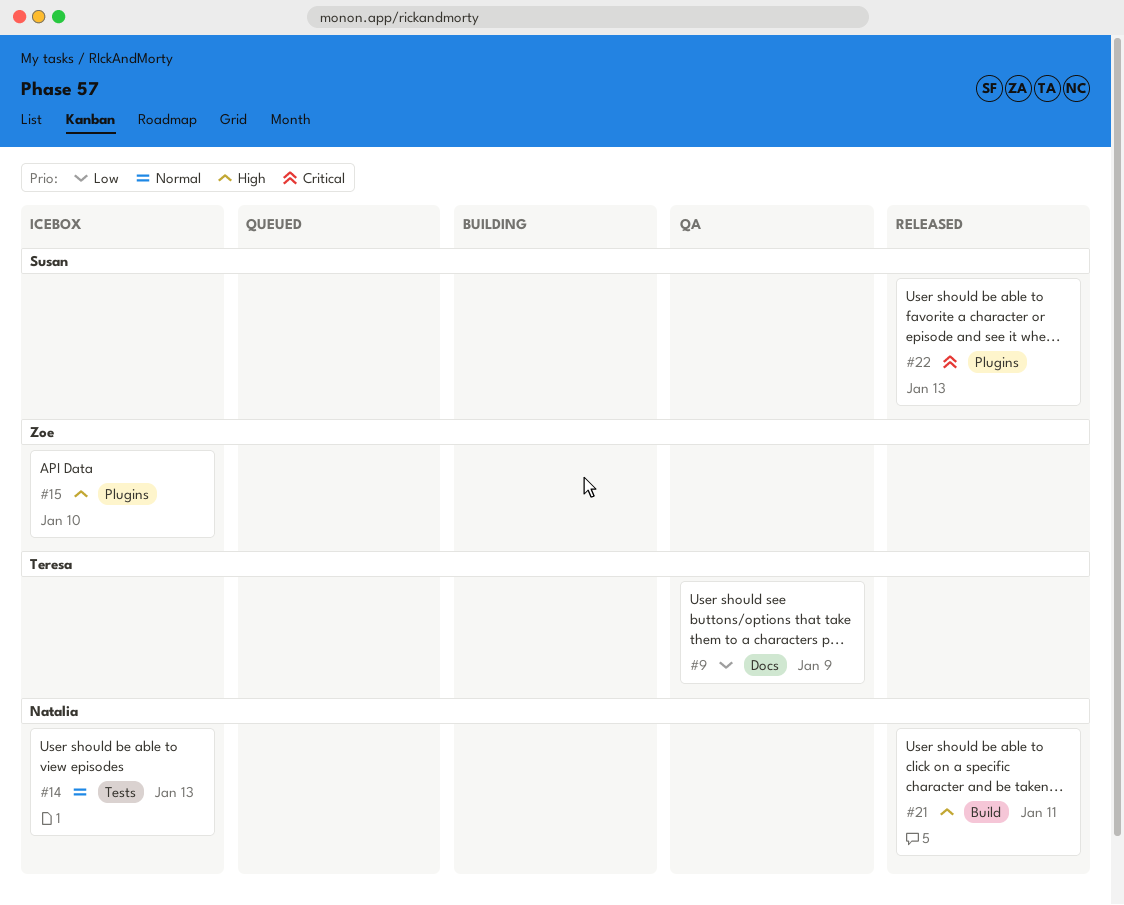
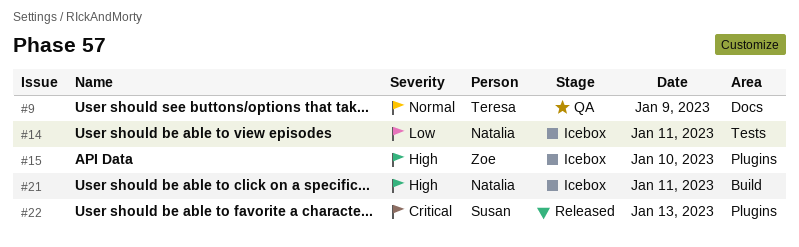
#9, priority: Low -> Normal
#14, priority: Normal -> Low
#14, day: Jan 13 -> Jan 11
#21, status: Released -> Icebox

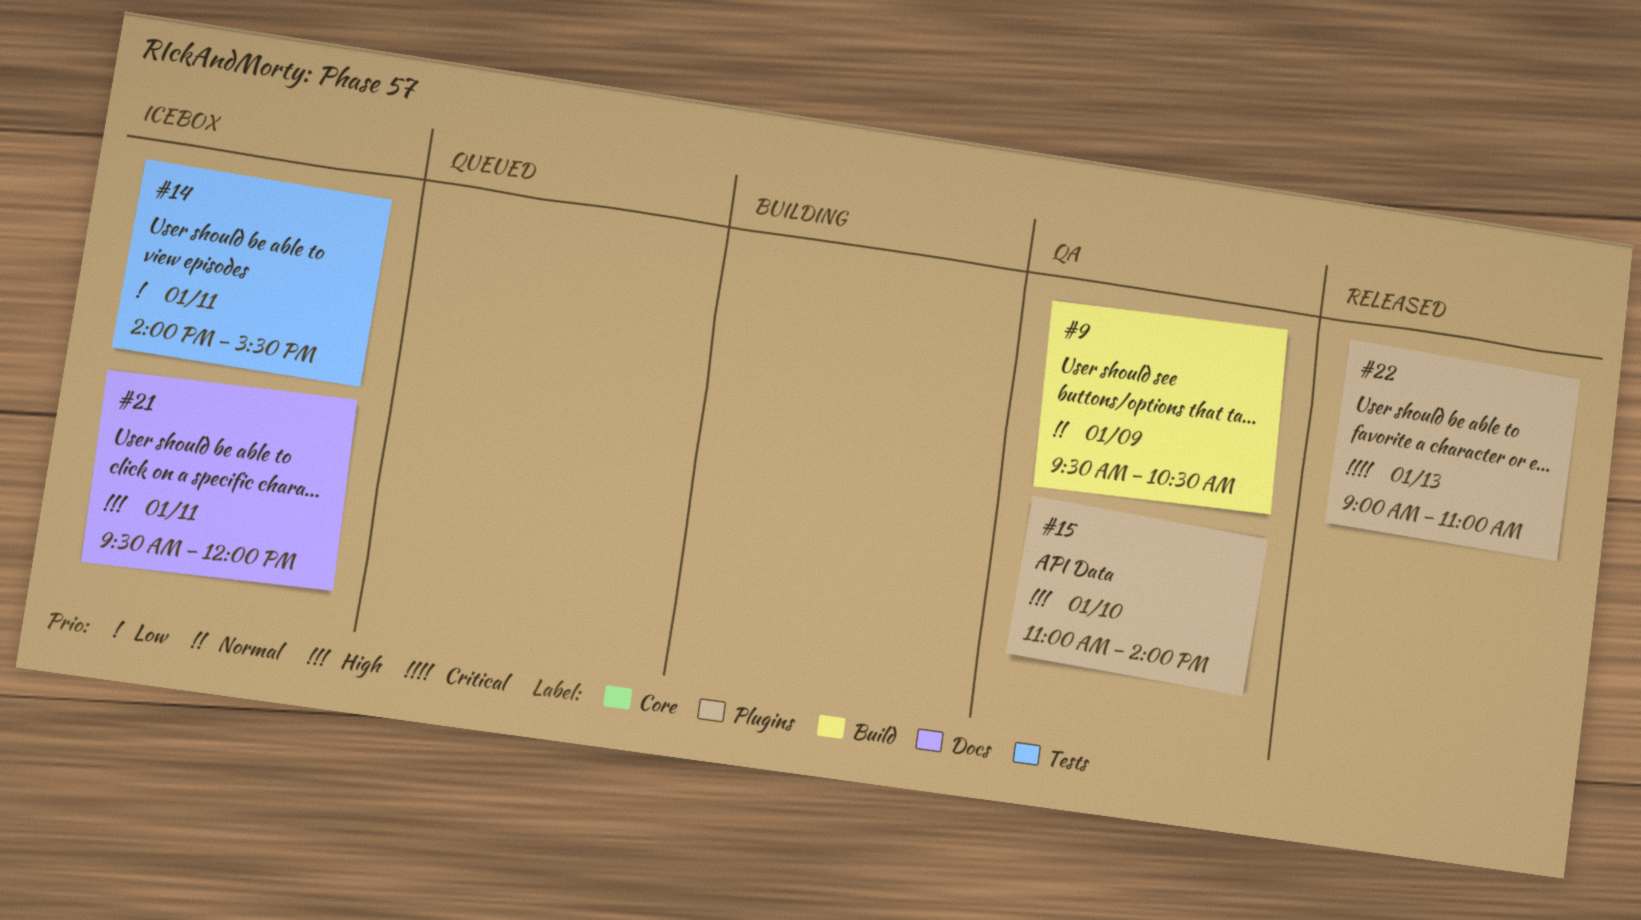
#9, label: Docs -> Build
#15, status: Icebox -> QA
#21, label: Build -> Docs

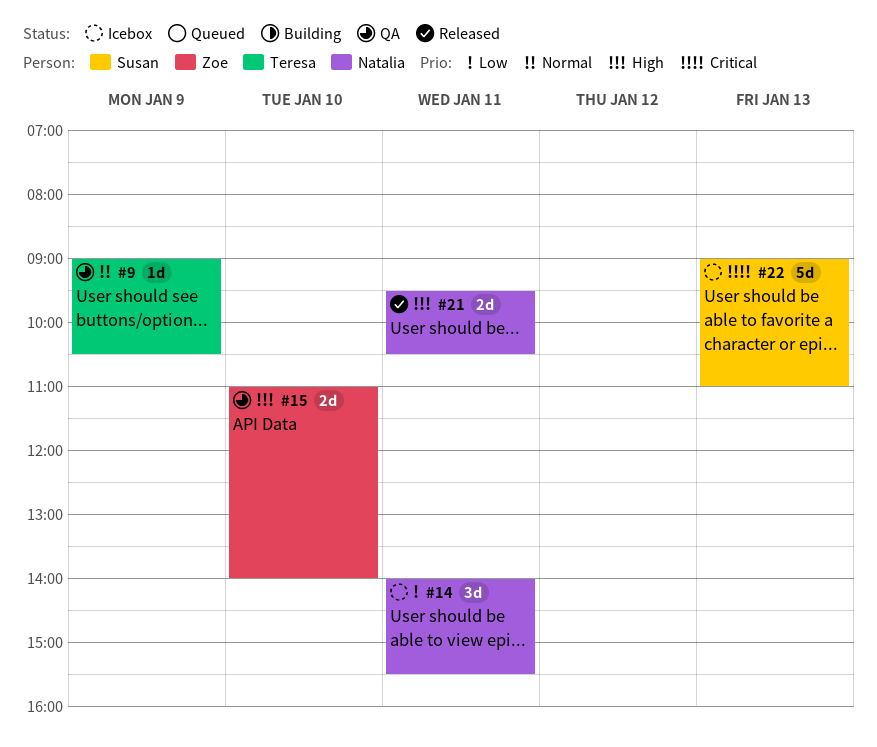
#9, begins: 09:30 -> 09:00
#21, status: Icebox -> Released
#21, ends: 12:00 -> 10:30
#22, status: Released -> Icebox

